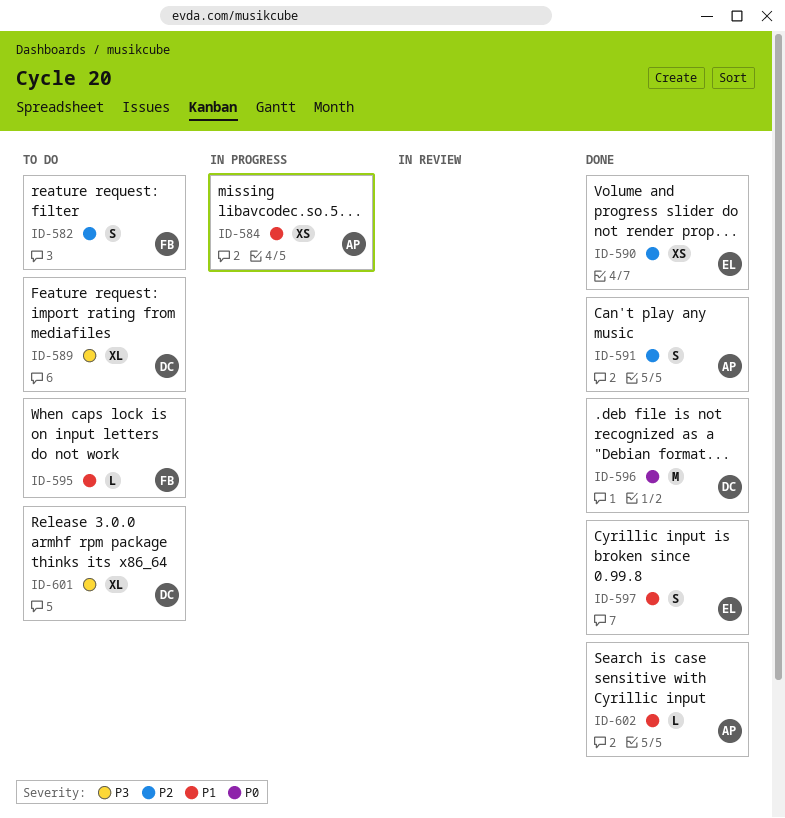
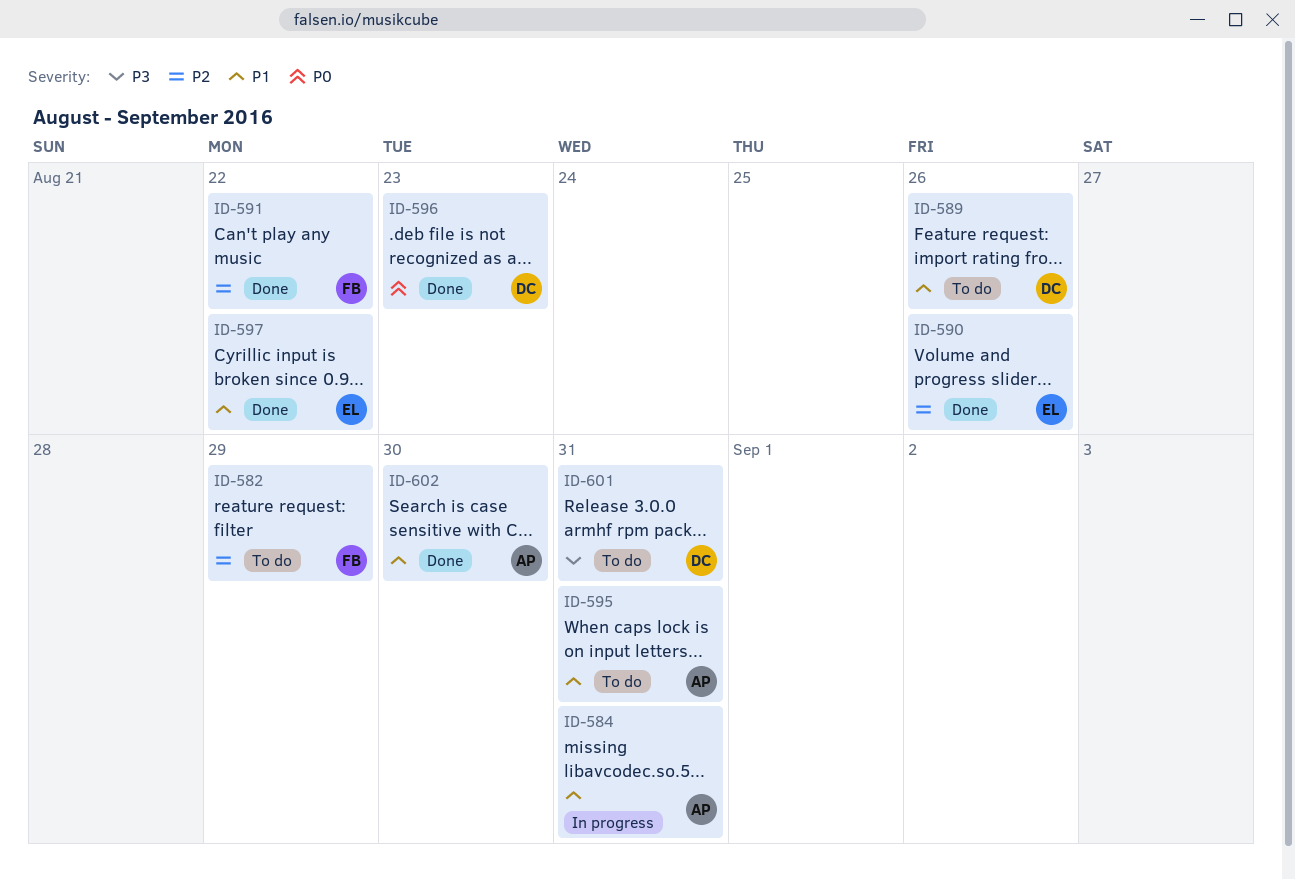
ID-589, priority: P3 -> P1
ID-591, owner: AP -> FB
ID-595, owner: FB -> AP

